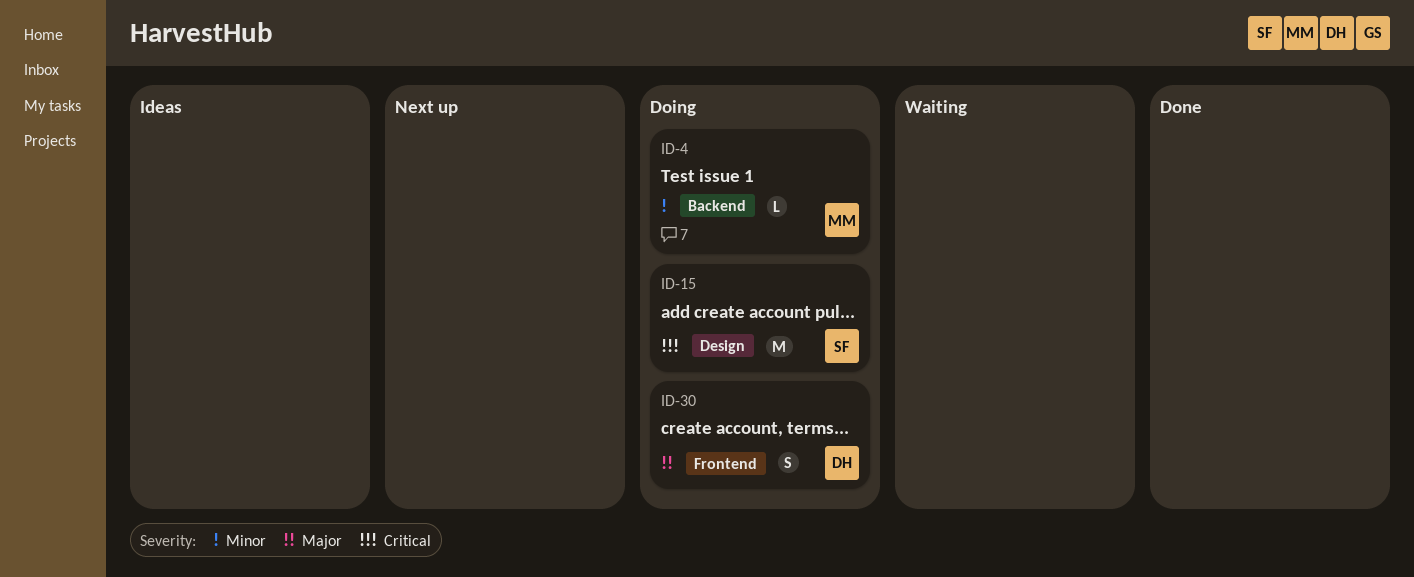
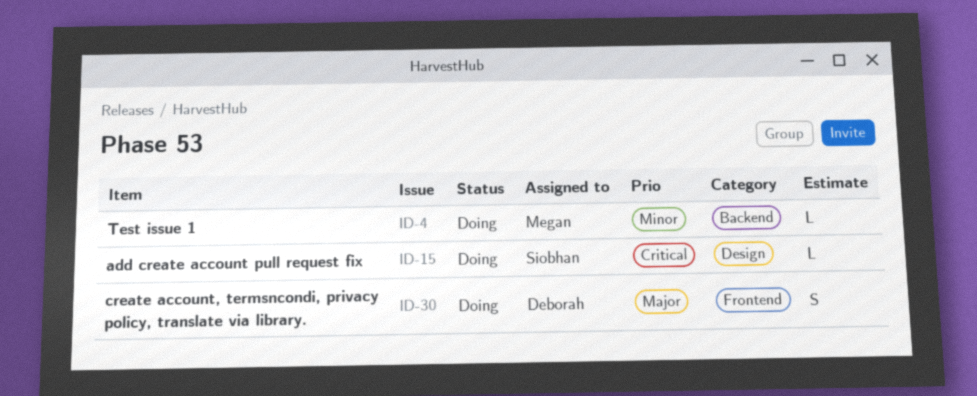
ID-15, estimate: M -> L

